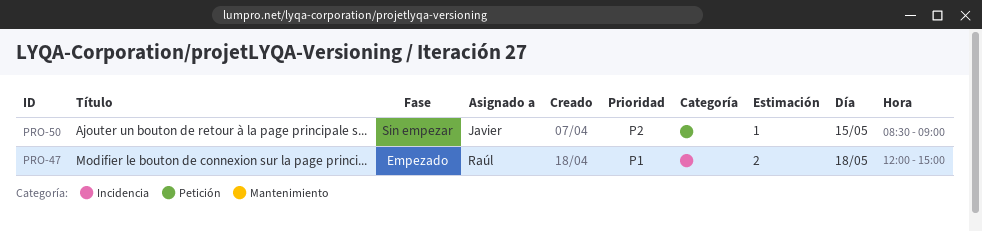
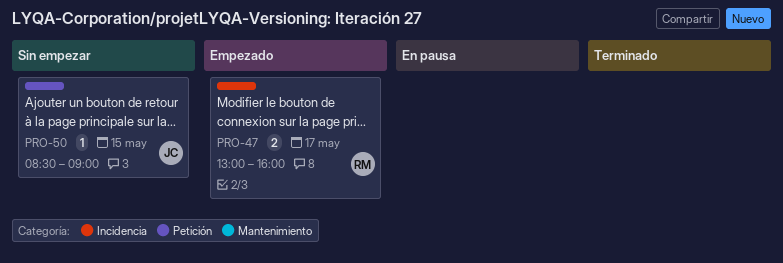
PRO-47, day: May 18 -> May 17
PRO-47, begins: 12:00 -> 13:00
PRO-47, ends: 15:00 -> 16:00

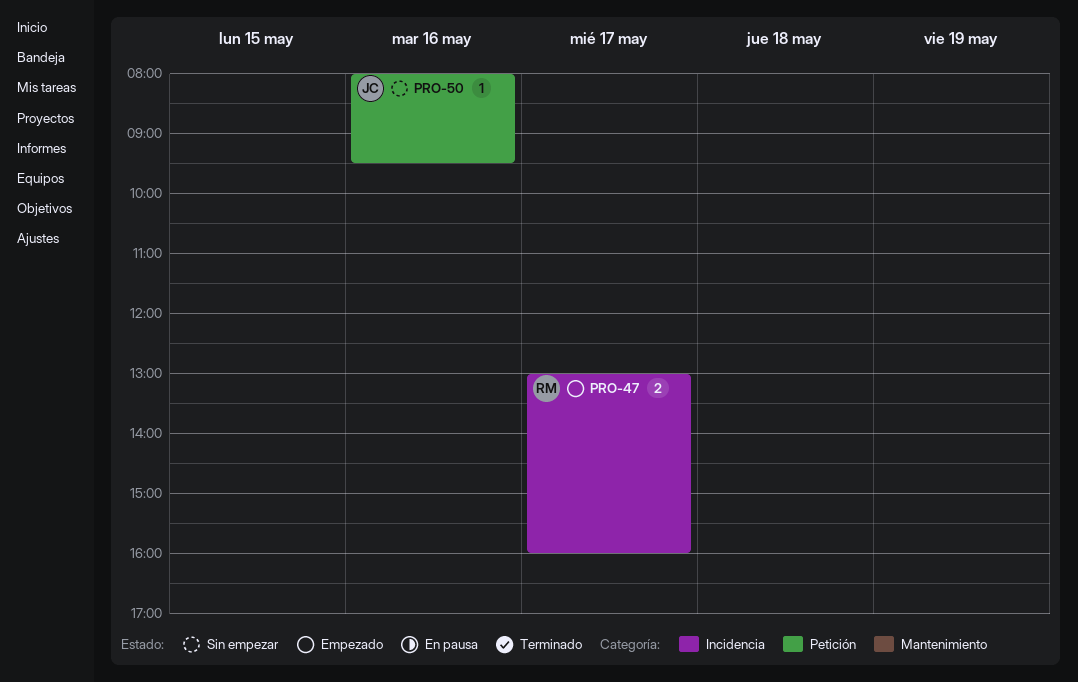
PRO-50, day: May 15 -> May 16
PRO-50, begins: 08:30 -> 08:00
PRO-50, ends: 09:00 -> 09:30

